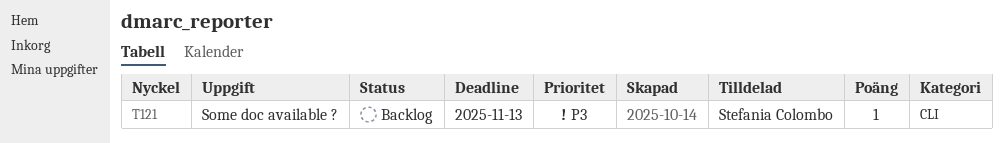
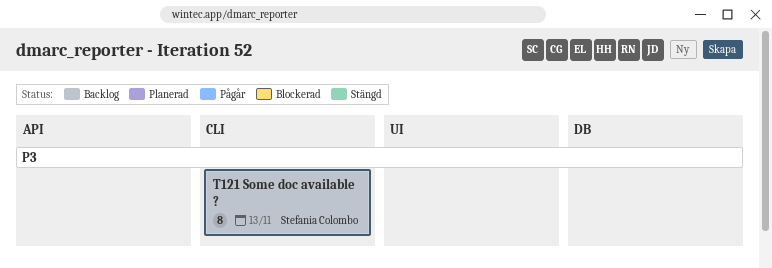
T121, estimate: 1 -> 8

